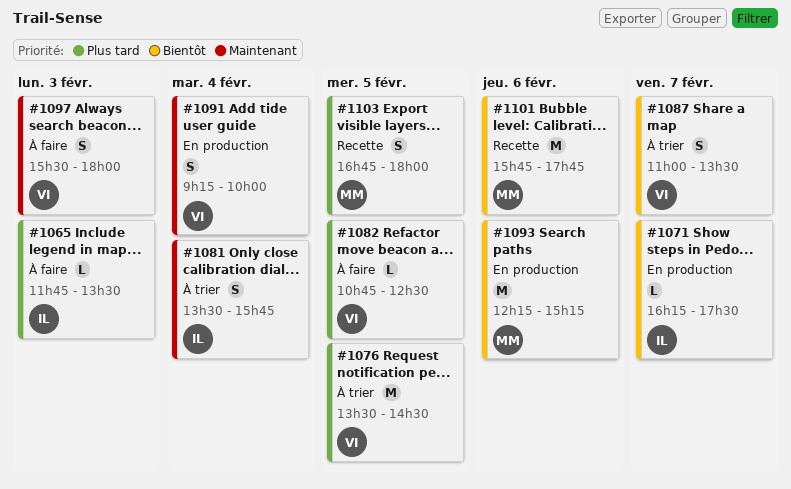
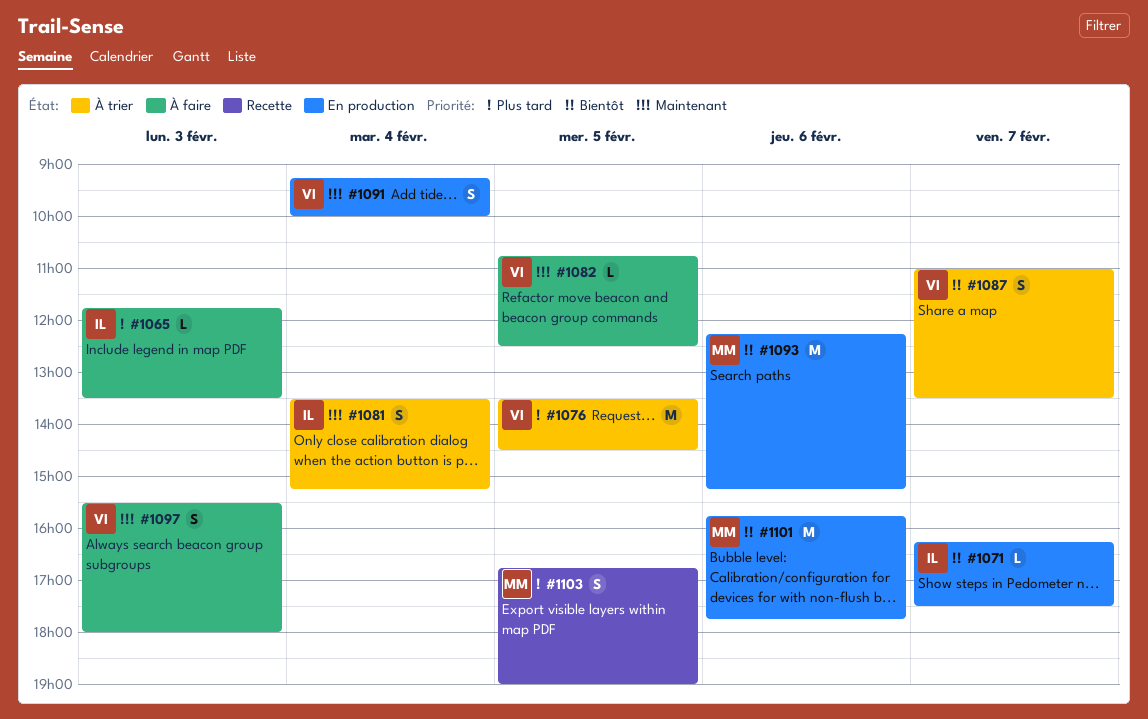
#1081, ends: 15:45 -> 15:15
#1082, priority: Plus tard -> Maintenant
#1101, status: Recette -> En production
#1103, ends: 18:00 -> 19:00

